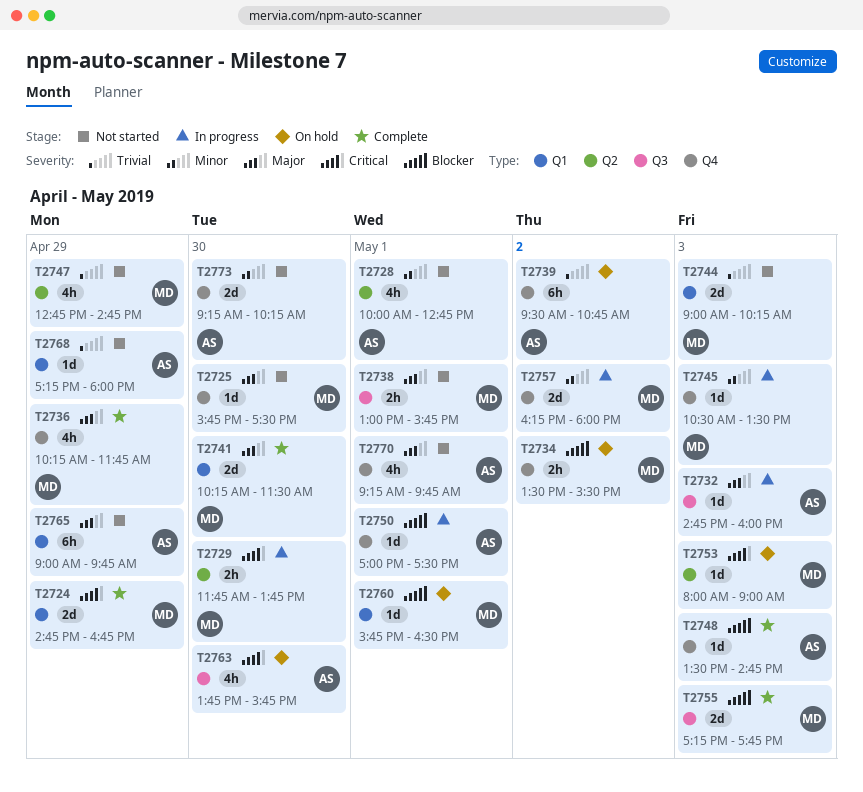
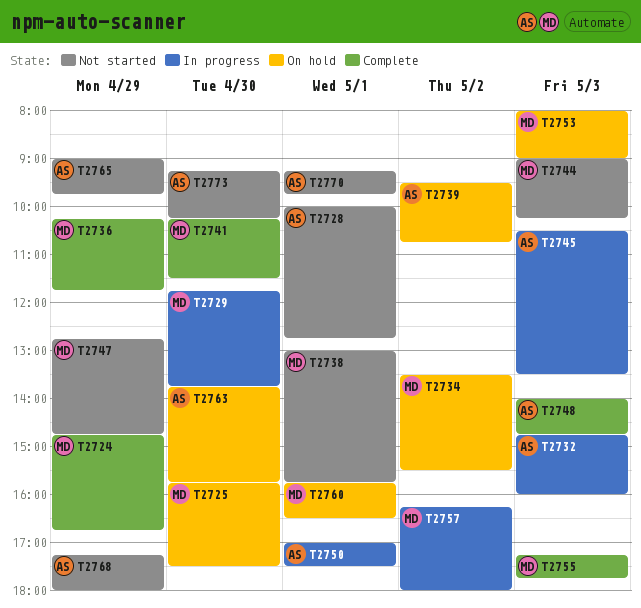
T2725, status: Not started -> On hold
T2745, owner: MD -> AS
T2748, begins: 13:30 -> 14:00

